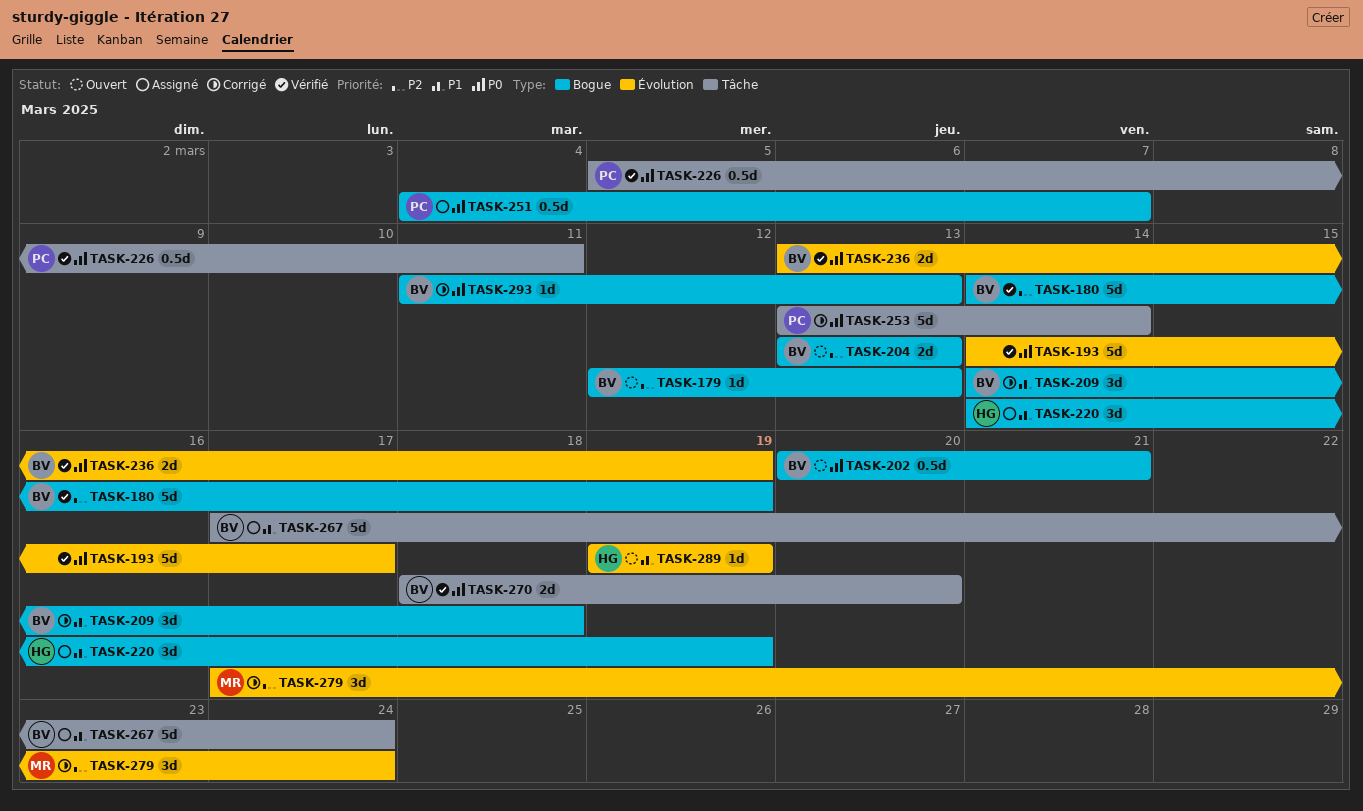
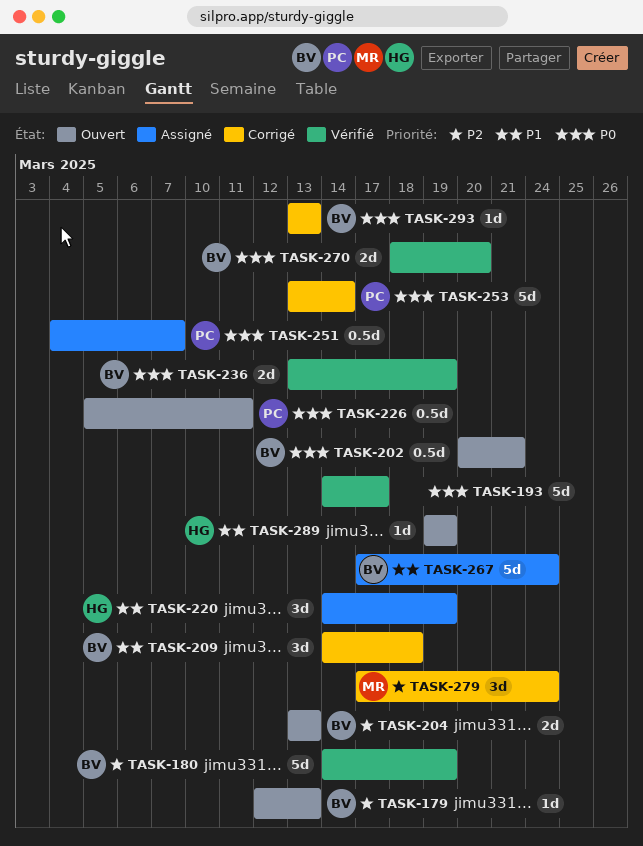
TASK-226, status: Vérifié -> Ouvert
TASK-293, start: Mar 11 -> Mar 13

